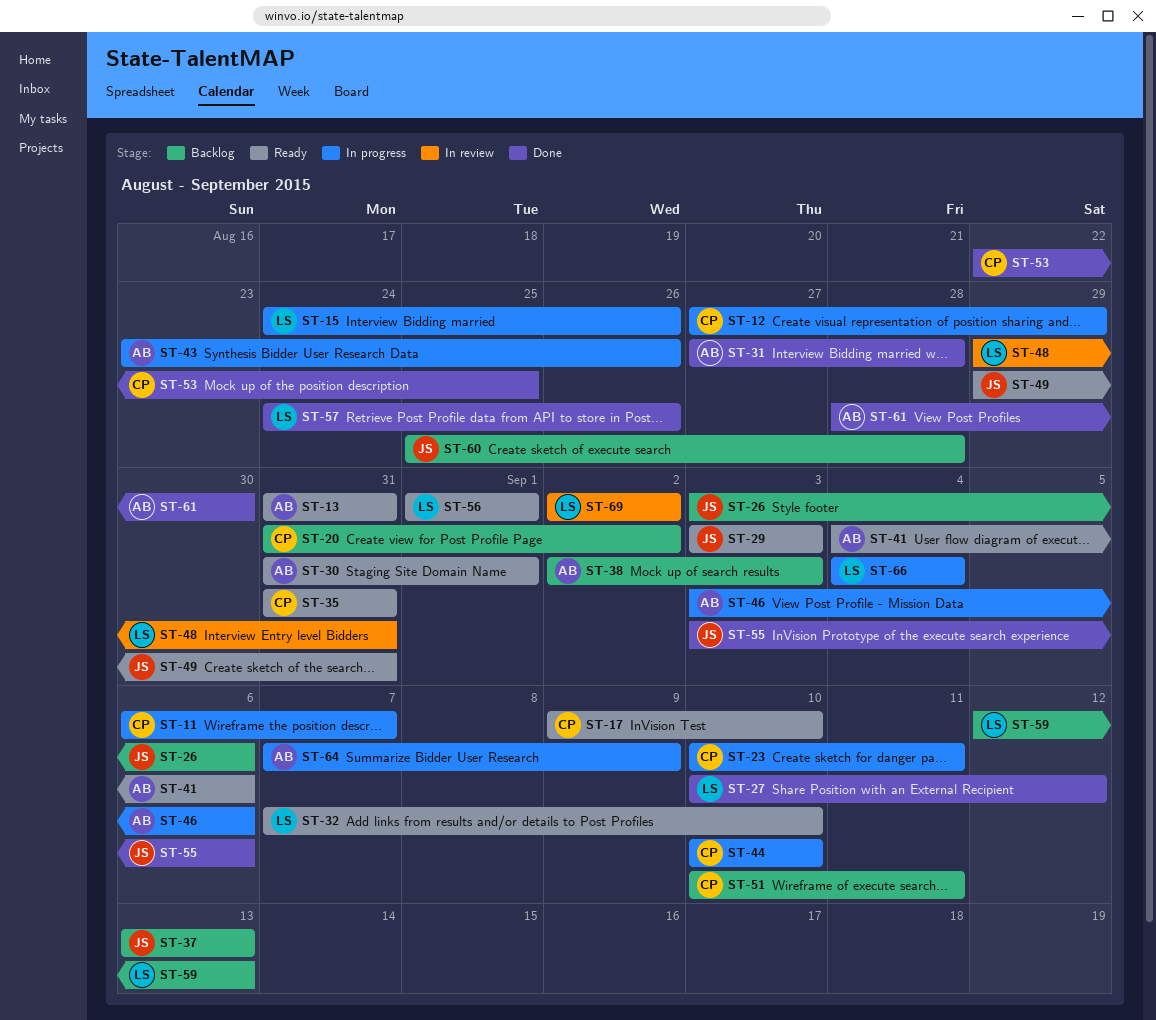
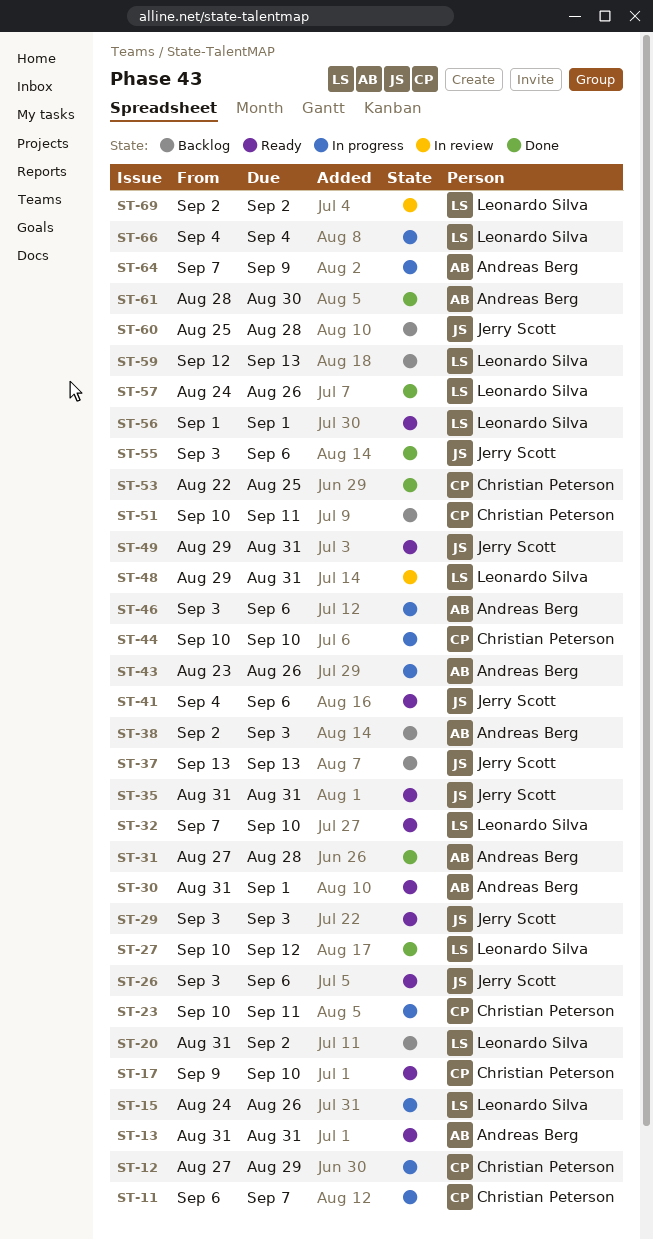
ST-20, owner: Christian Peterson -> Leonardo Silva
ST-26, status: Backlog -> Ready
ST-35, owner: Christian Peterson -> Jerry Scott
ST-41, owner: Andreas Berg -> Jerry Scott

